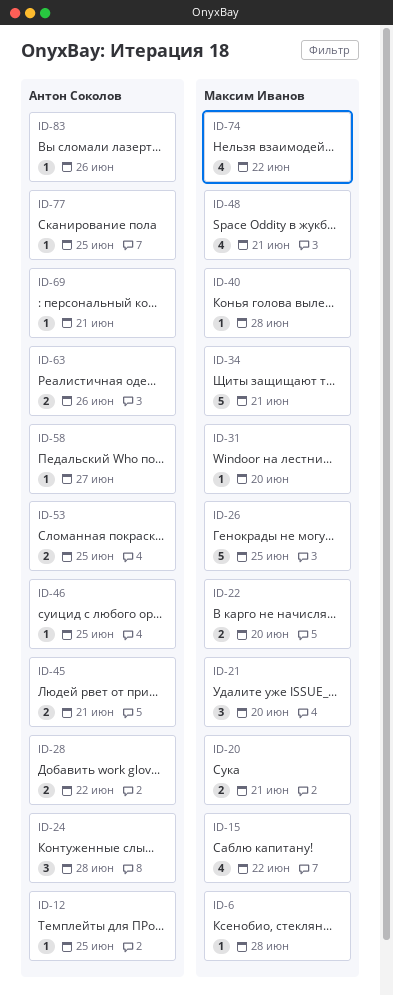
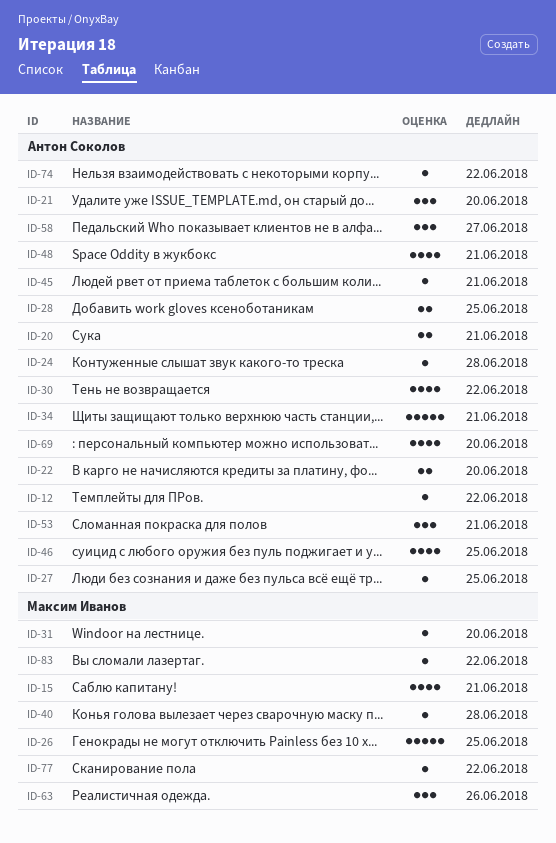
ID-6: present -> none
ID-12, due: Jun 25 -> Jun 22
ID-15, due: Jun 22 -> Jun 21
ID-20, owner: Максим Иванов -> Антон Соколов
ID-21, owner: Максим Иванов -> Антон Соколов
ID-22, owner: Максим Иванов -> Антон Соколов
ID-24, estimate: 3 -> 1
ID-27: none -> present
ID-28, due: Jun 22 -> Jun 25
ID-30: none -> present
ID-34, owner: Максим Иванов -> Антон Соколов
ID-45, estimate: 2 -> 1
ID-46, estimate: 1 -> 4
ID-48, owner: Максим Иванов -> Антон Соколов
ID-53, estimate: 2 -> 3
ID-53, due: Jun 25 -> Jun 21
ID-58, estimate: 1 -> 3
ID-63, owner: Антон Соколов -> Максим Иванов
ID-63, estimate: 2 -> 3
ID-69, estimate: 1 -> 4
ID-69, due: Jun 21 -> Jun 20
ID-74, owner: Максим Иванов -> Антон Соколов
ID-74, estimate: 4 -> 1
ID-77, owner: Антон Соколов -> Максим Иванов
ID-77, due: Jun 25 -> Jun 22
ID-83, owner: Антон Соколов -> Максим Иванов
ID-83, due: Jun 26 -> Jun 22

